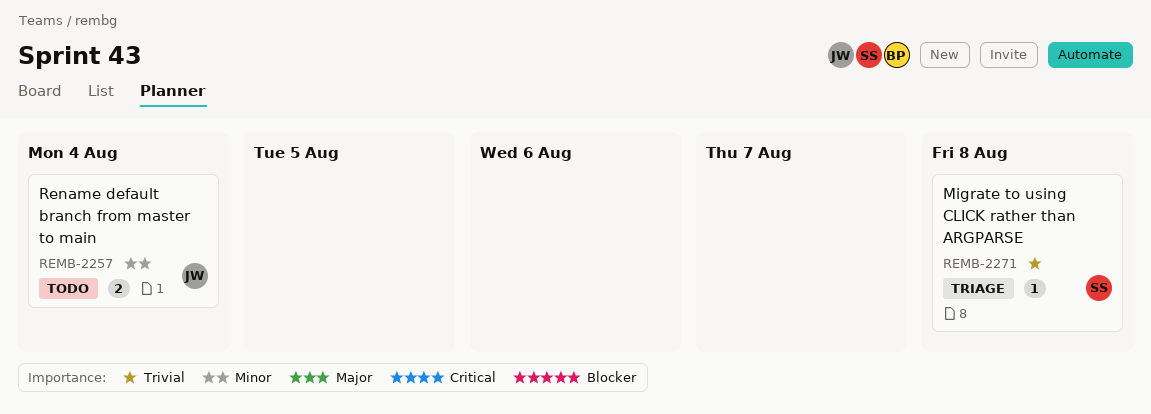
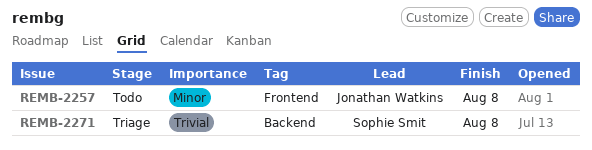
REMB-2257, due: Aug 4 -> Aug 8

